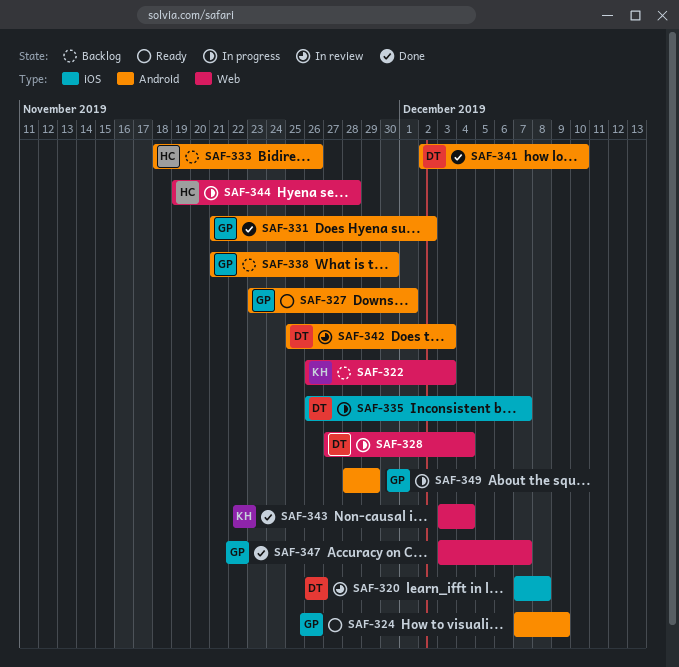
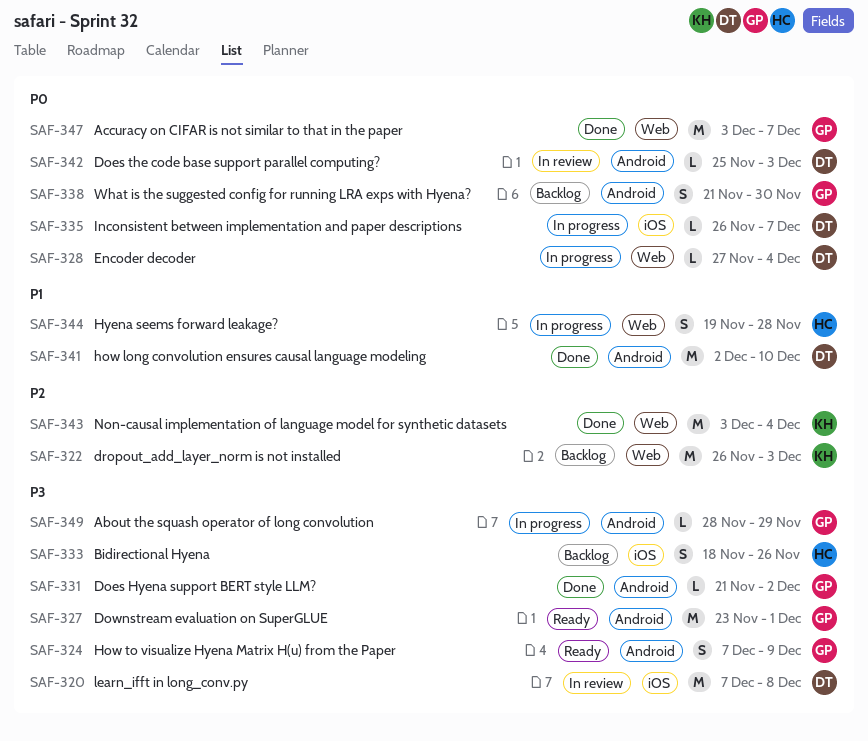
SAF-333, label: Android -> iOS

